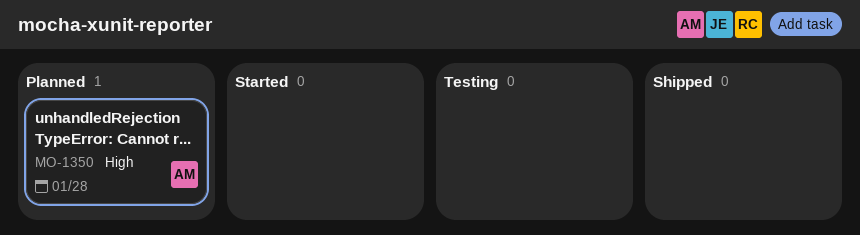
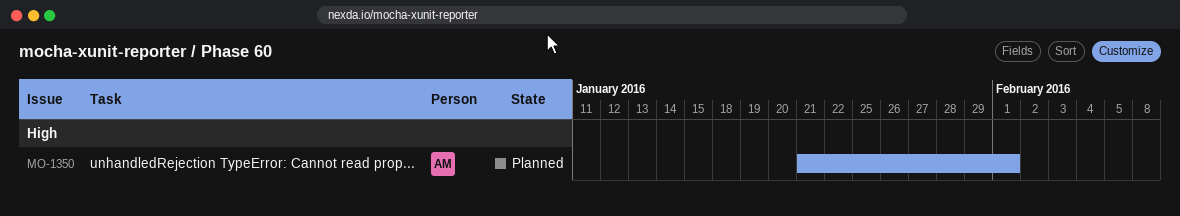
MO-1350, due: Jan 28 -> Feb 1

